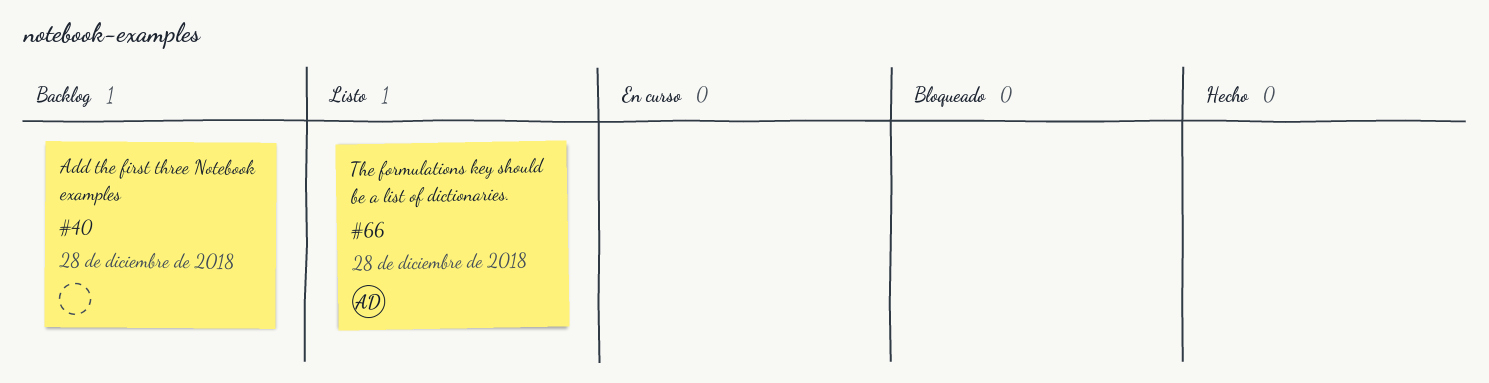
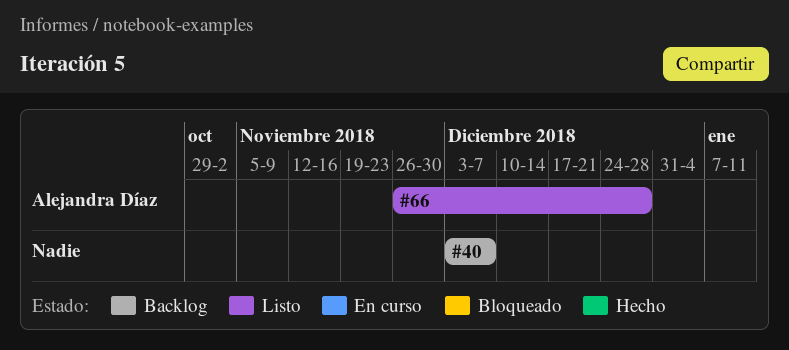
#40, due: Dec 28 -> Dec 7

